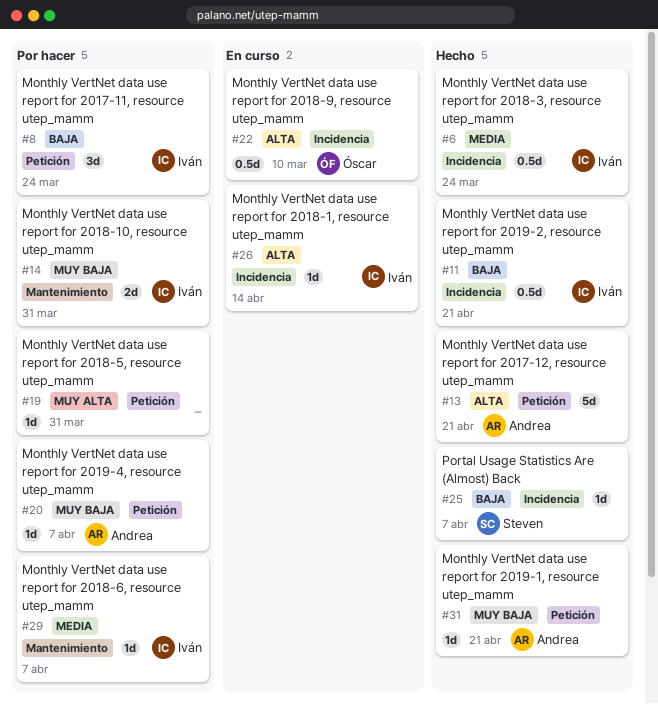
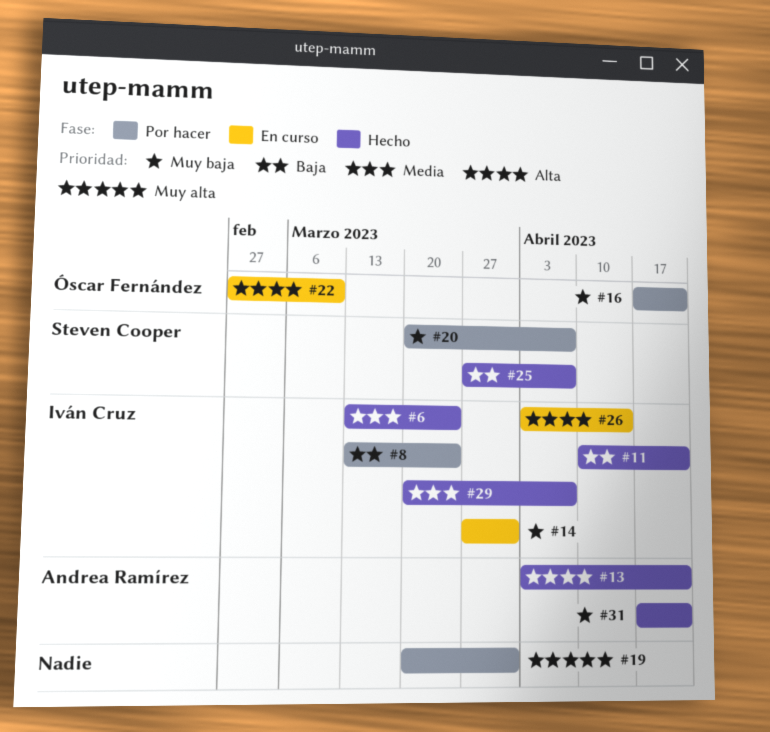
#14, status: Por hacer -> En curso
#16: none -> present
#20, owner: Andrea Ramírez -> Steven Cooper
#29, status: Por hacer -> Hecho

